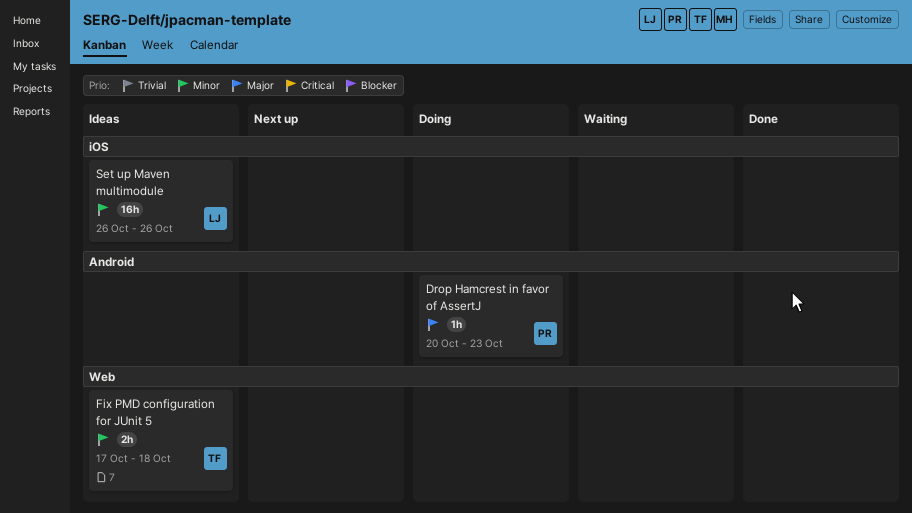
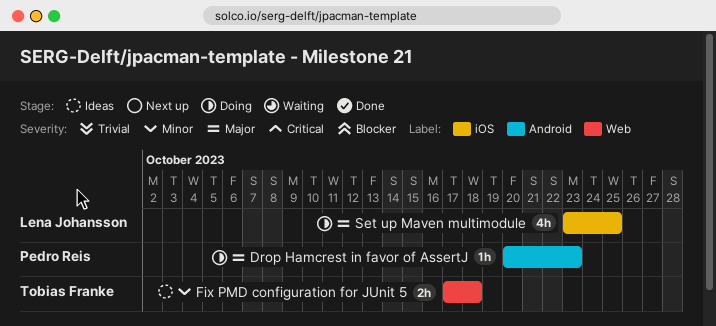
Set up Maven multimodule, status: Ideas -> Doing
Set up Maven multimodule, priority: Minor -> Major
Set up Maven multimodule, estimate: 16h -> 4h
Set up Maven multimodule, start: Oct 26 -> Oct 23
Set up Maven multimodule, due: Oct 26 -> Oct 25

